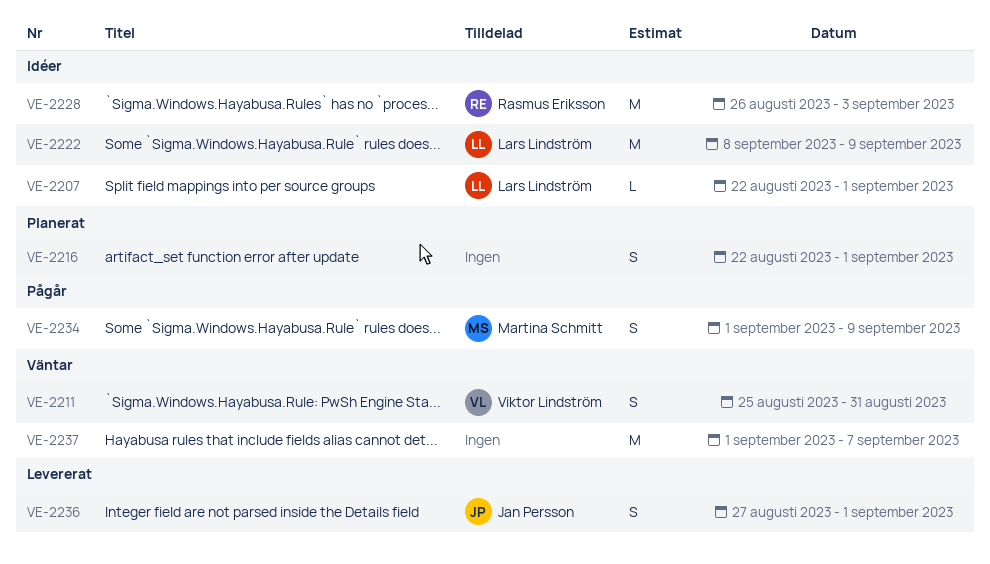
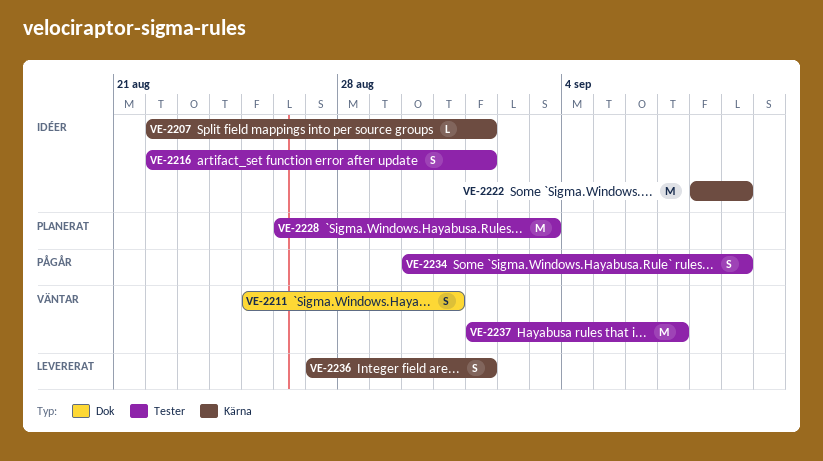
VE-2216, status: Planerat -> Idéer
VE-2228, status: Idéer -> Planerat
VE-2234, start: Sep 1 -> Aug 30

